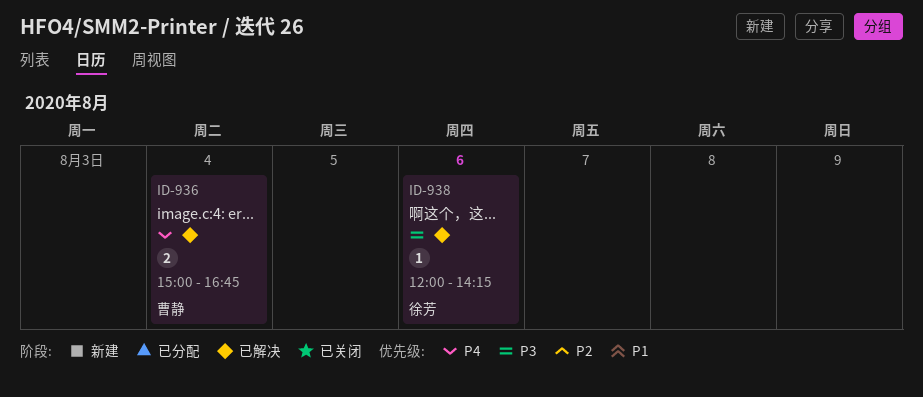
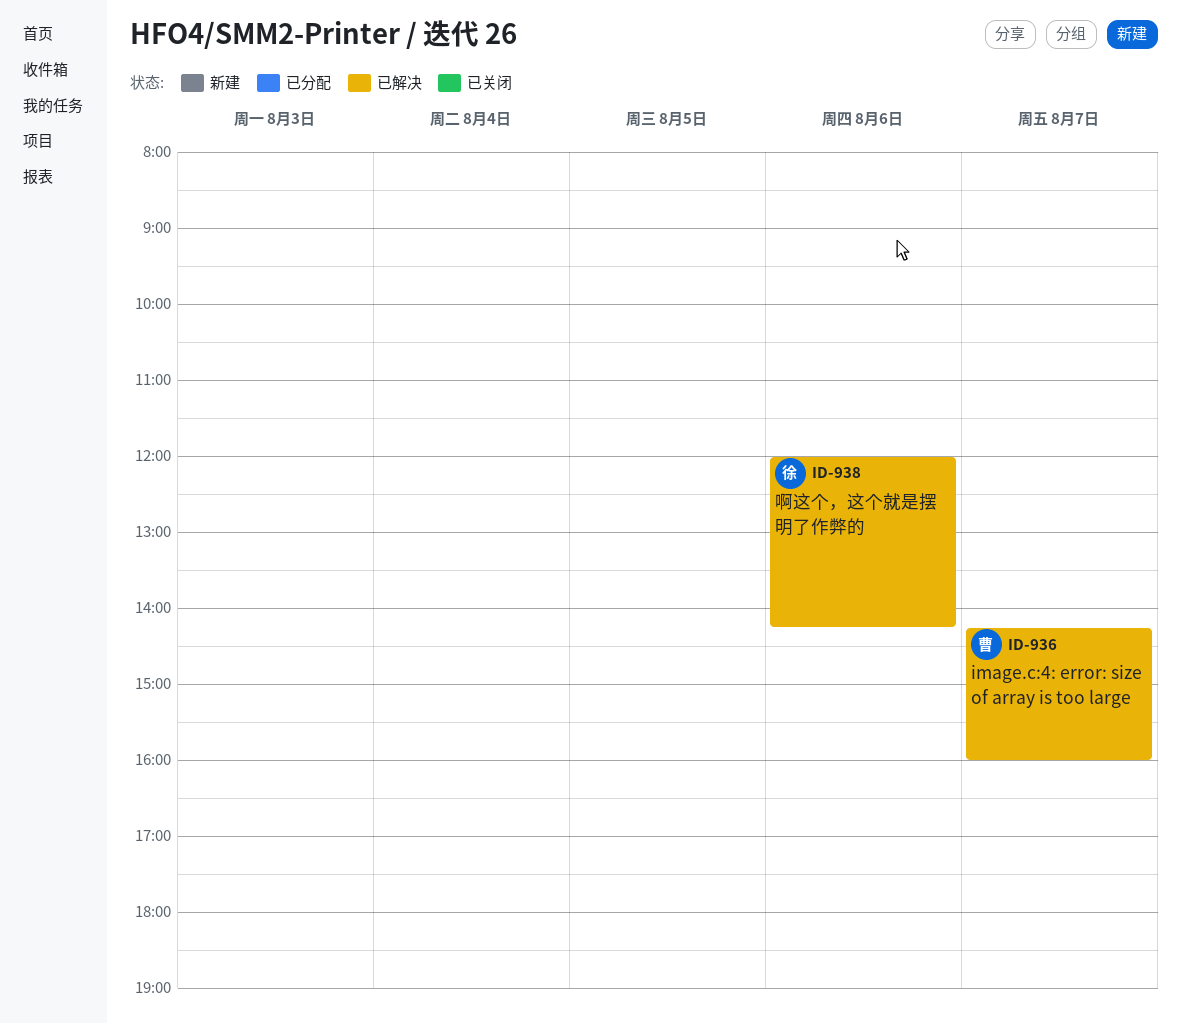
ID-936, day: Aug 4 -> Aug 7
ID-936, begins: 15:00 -> 14:15
ID-936, ends: 16:45 -> 16:00

